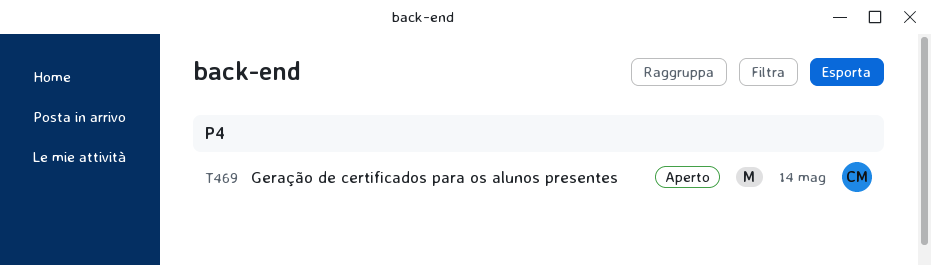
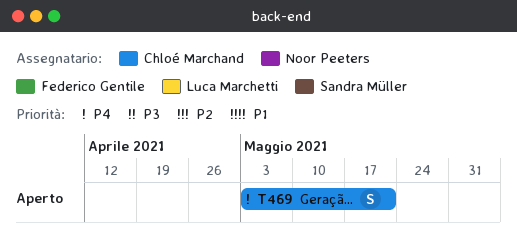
T469, estimate: M -> S
T469, due: May 14 -> May 21

